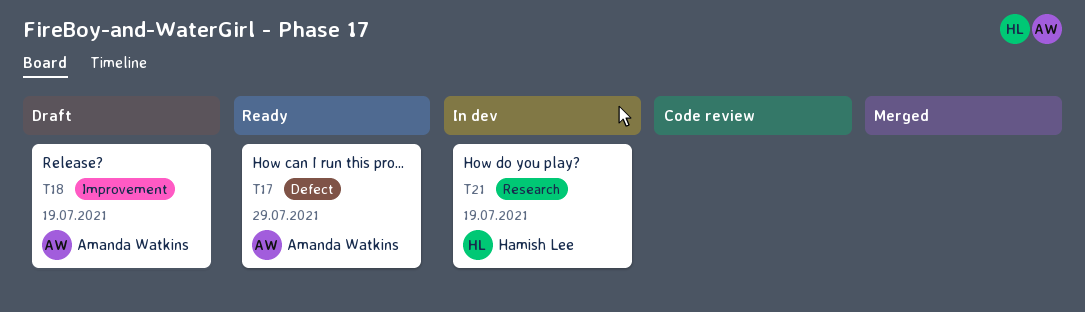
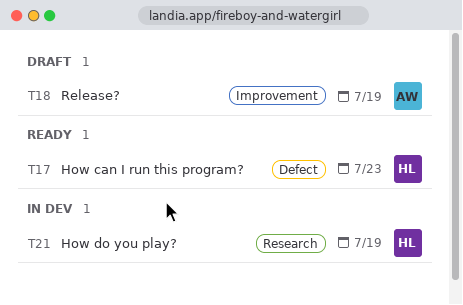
T17, owner: Amanda Watkins -> Hamish Lee
T17, due: Jul 29 -> Jul 23

